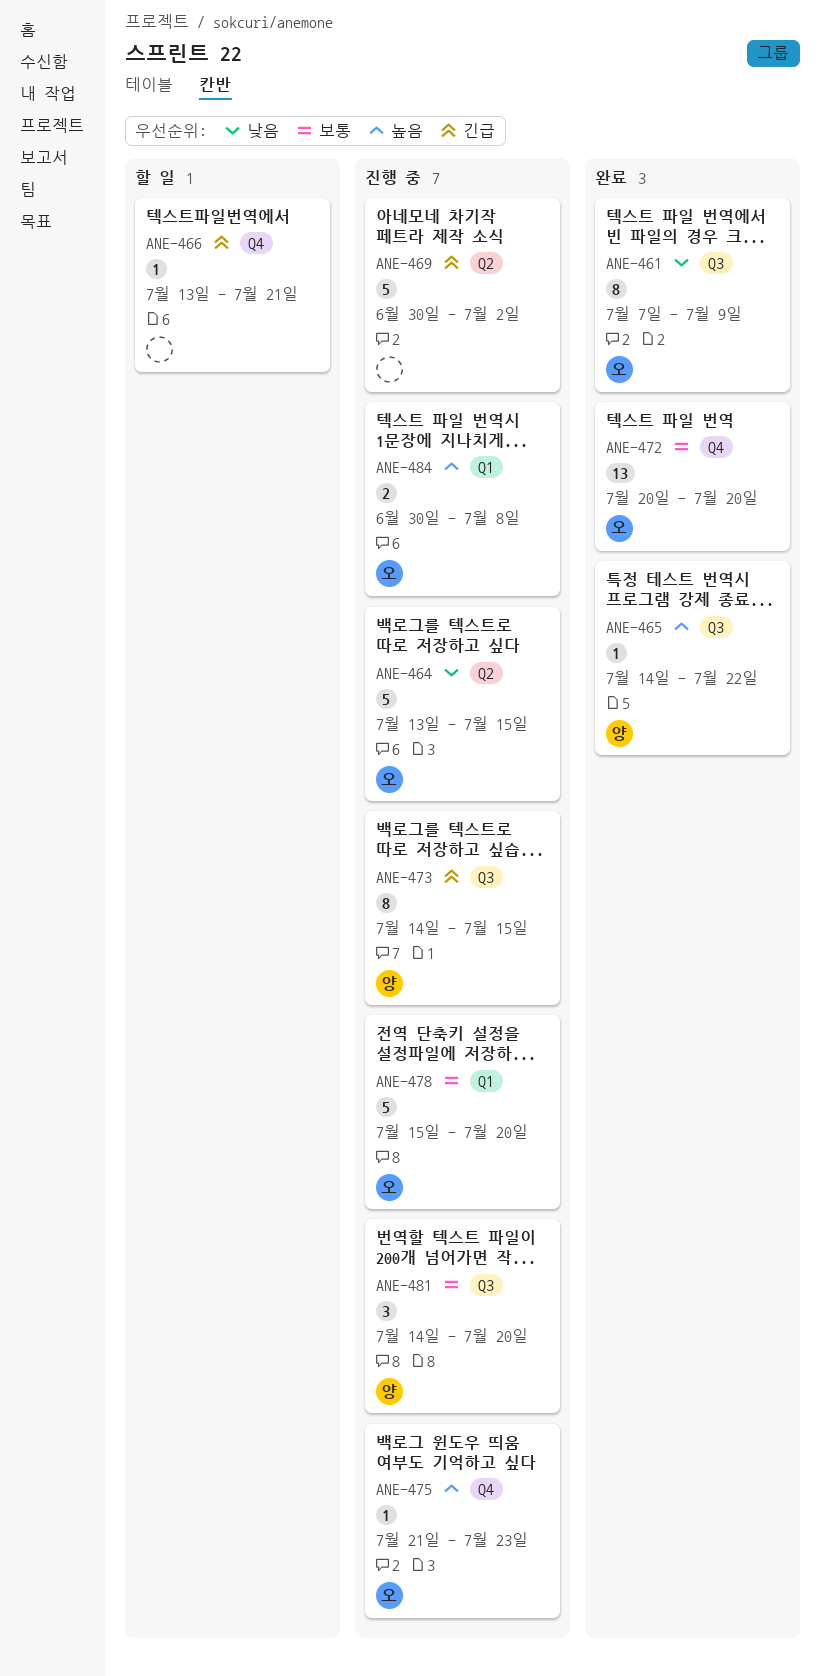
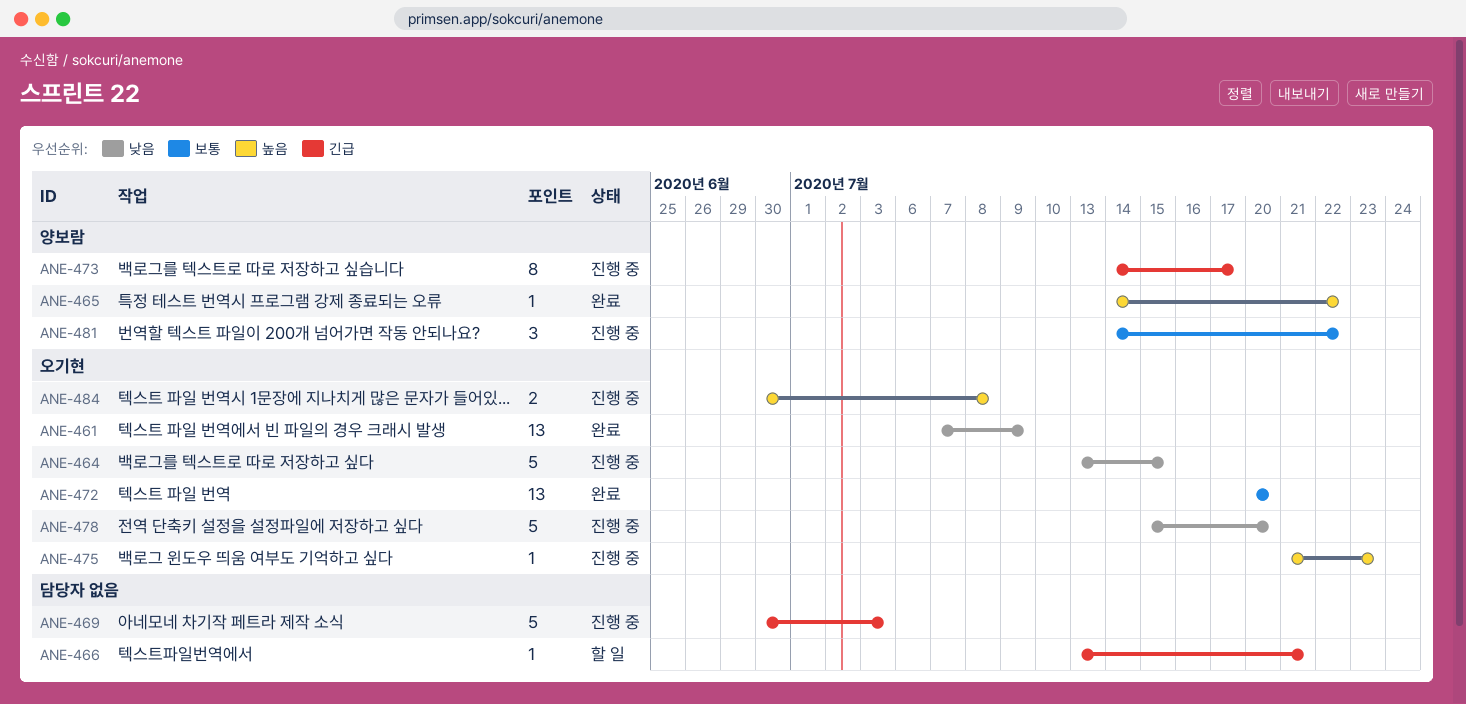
ANE-461, estimate: 8 -> 13
ANE-469, due: Jul 2 -> Jul 3
ANE-473, due: Jul 15 -> Jul 17
ANE-478, priority: 보통 -> 낮음
ANE-481, due: Jul 20 -> Jul 22

